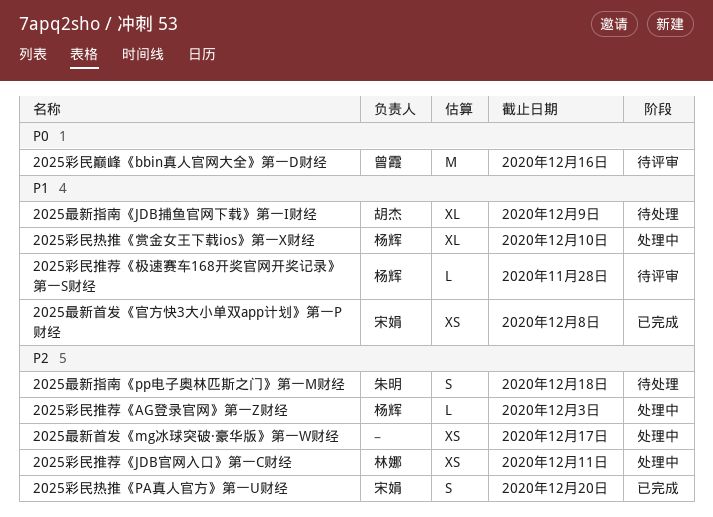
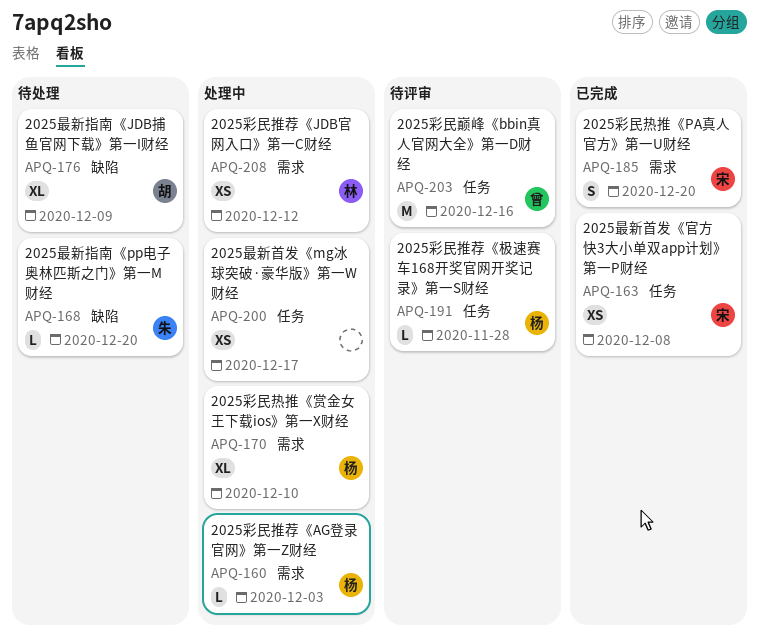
2025彩民推荐《JDB官网入口》第一C财经, due: Dec 11 -> Dec 12
2025最新指南《pp电子奥林匹斯之门》第一M财经, estimate: S -> L
2025最新指南《pp电子奥林匹斯之门》第一M财经, due: Dec 18 -> Dec 20

